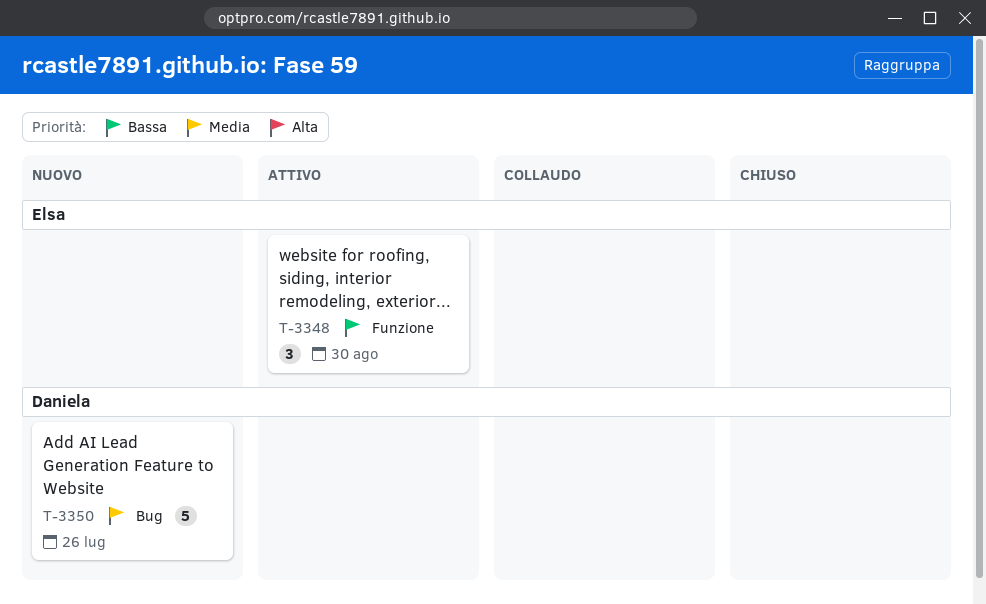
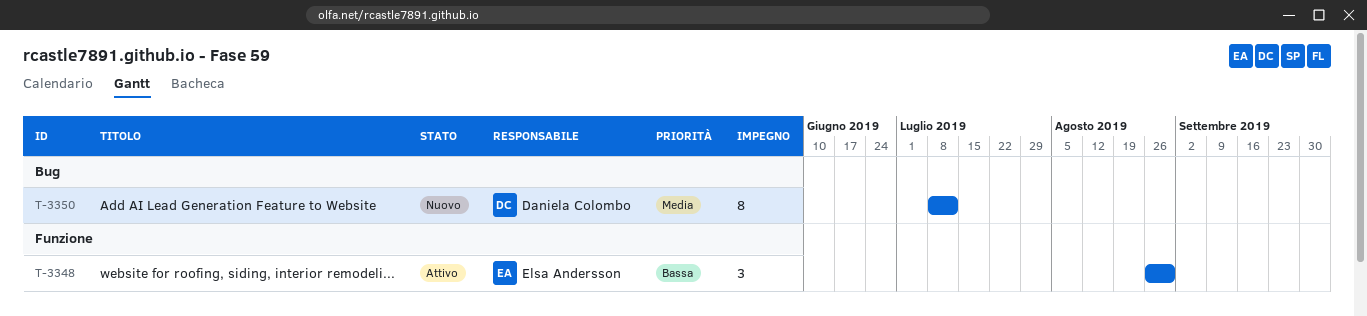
T-3350, estimate: 5 -> 8
T-3350, due: Jul 26 -> Jul 12

